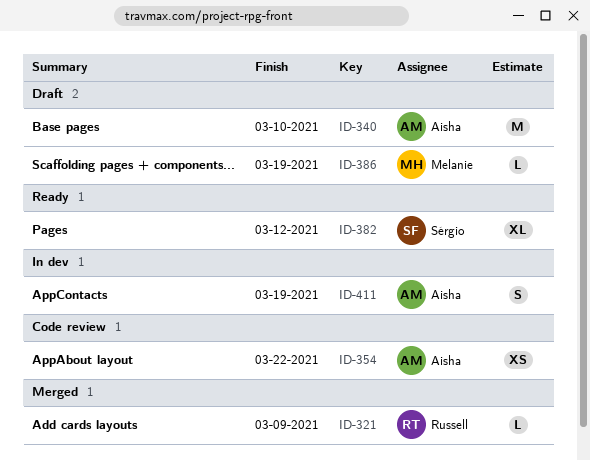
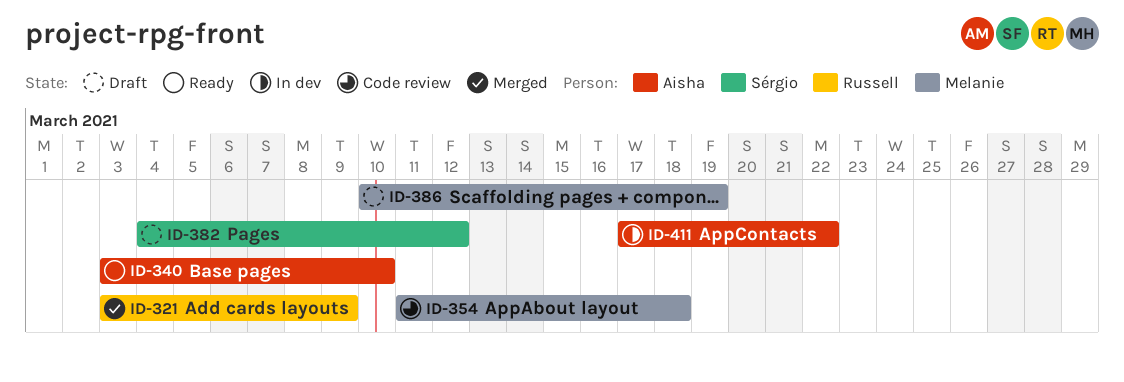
ID-340, status: Draft -> Ready
ID-354, owner: Aisha -> Melanie
ID-354, due: Mar 22 -> Mar 18
ID-382, status: Ready -> Draft
ID-411, due: Mar 19 -> Mar 22

